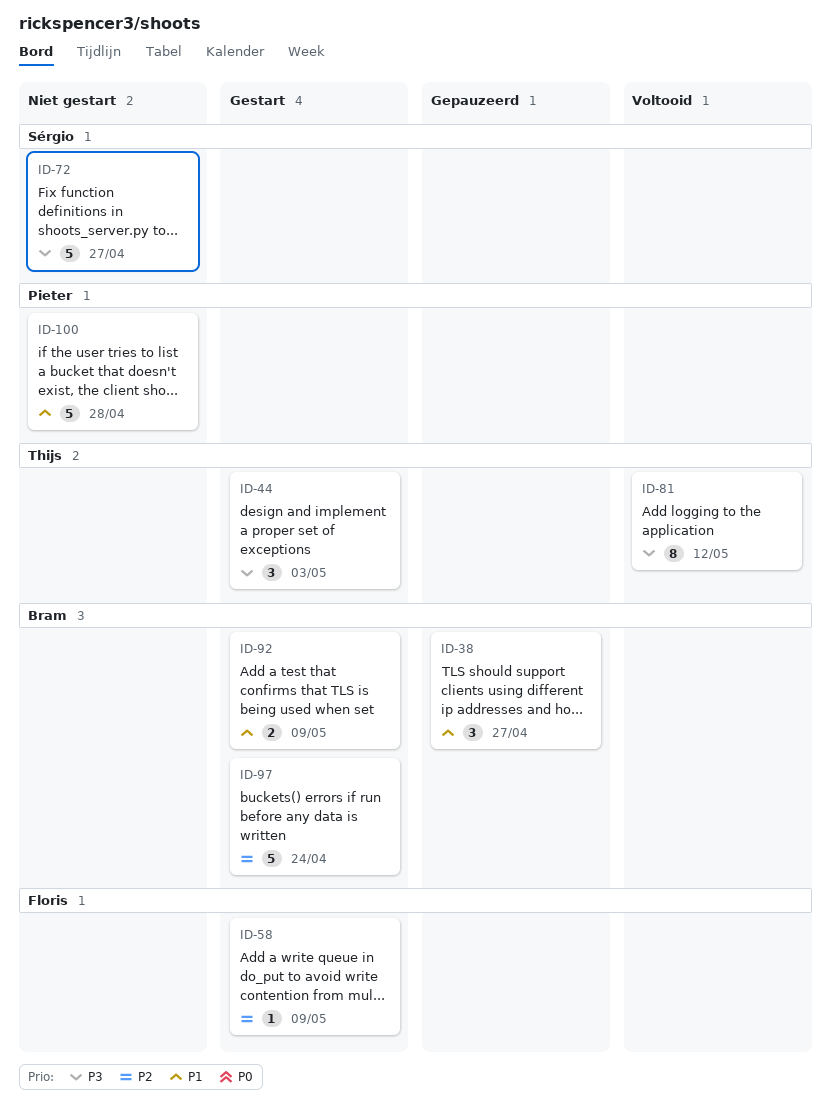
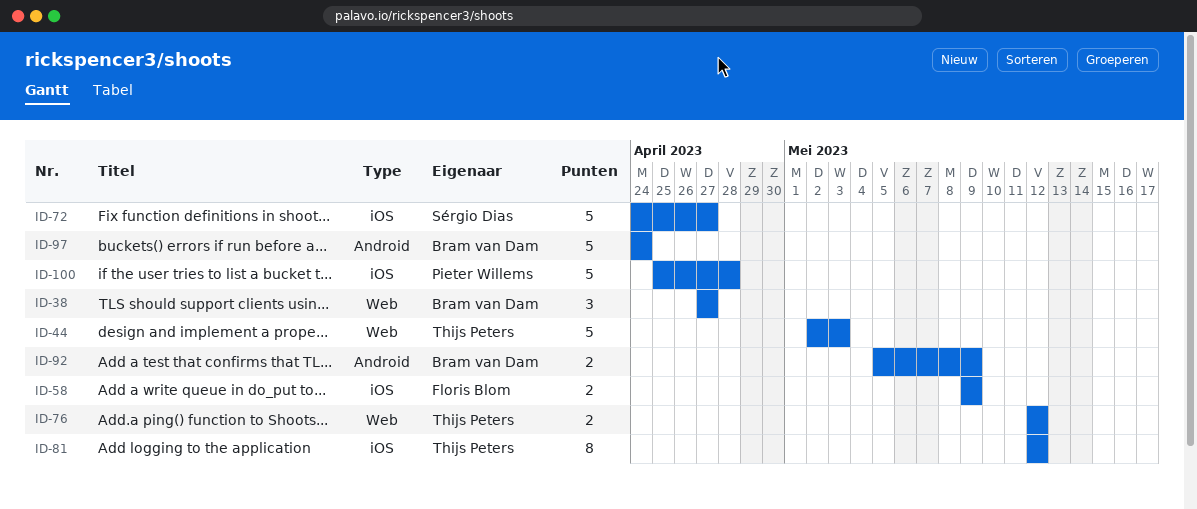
ID-44, estimate: 3 -> 5
ID-58, estimate: 1 -> 2
ID-76: none -> present

